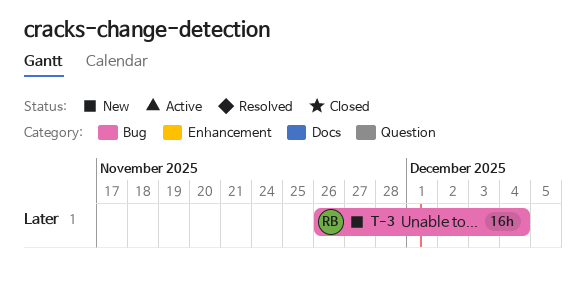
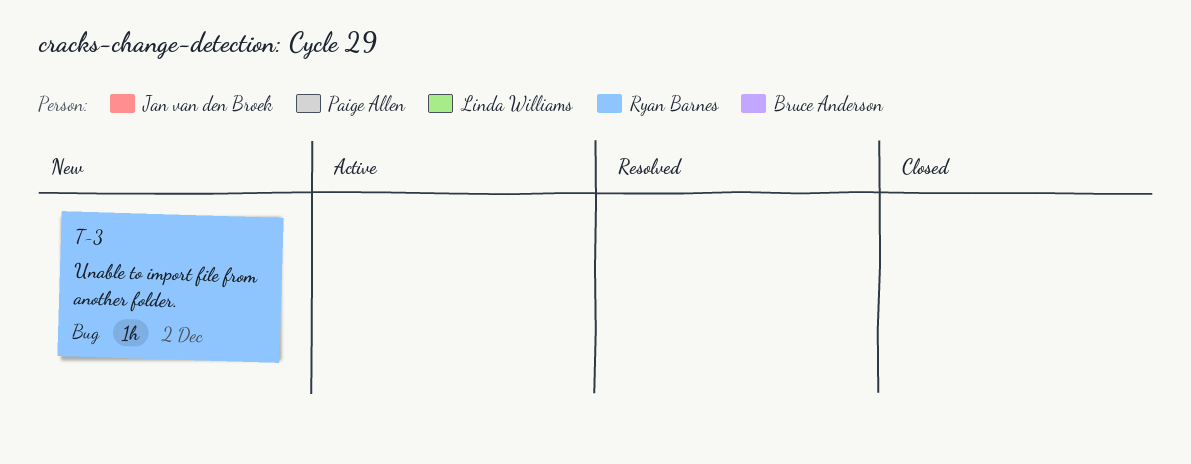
T-3, estimate: 16h -> 1h
T-3, due: Dec 4 -> Dec 2

